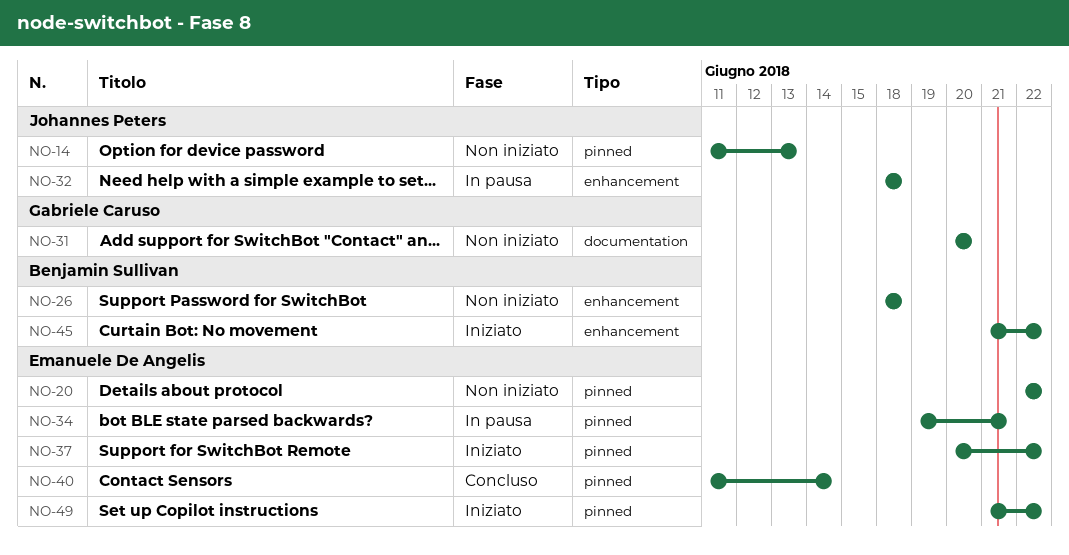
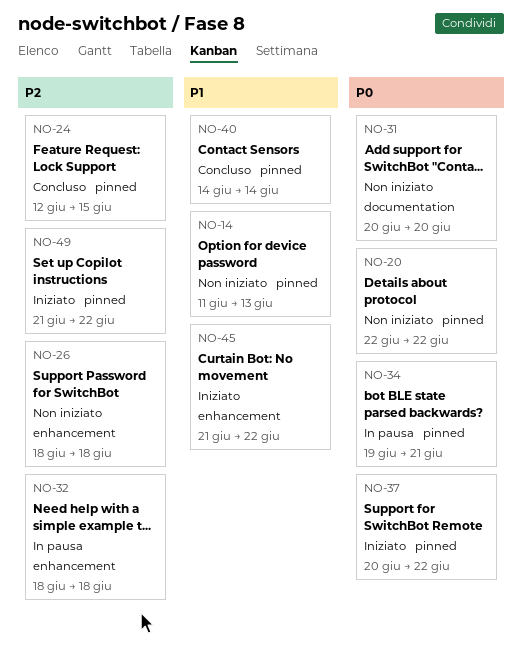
NO-24: none -> present
NO-40, start: Jun 11 -> Jun 14

